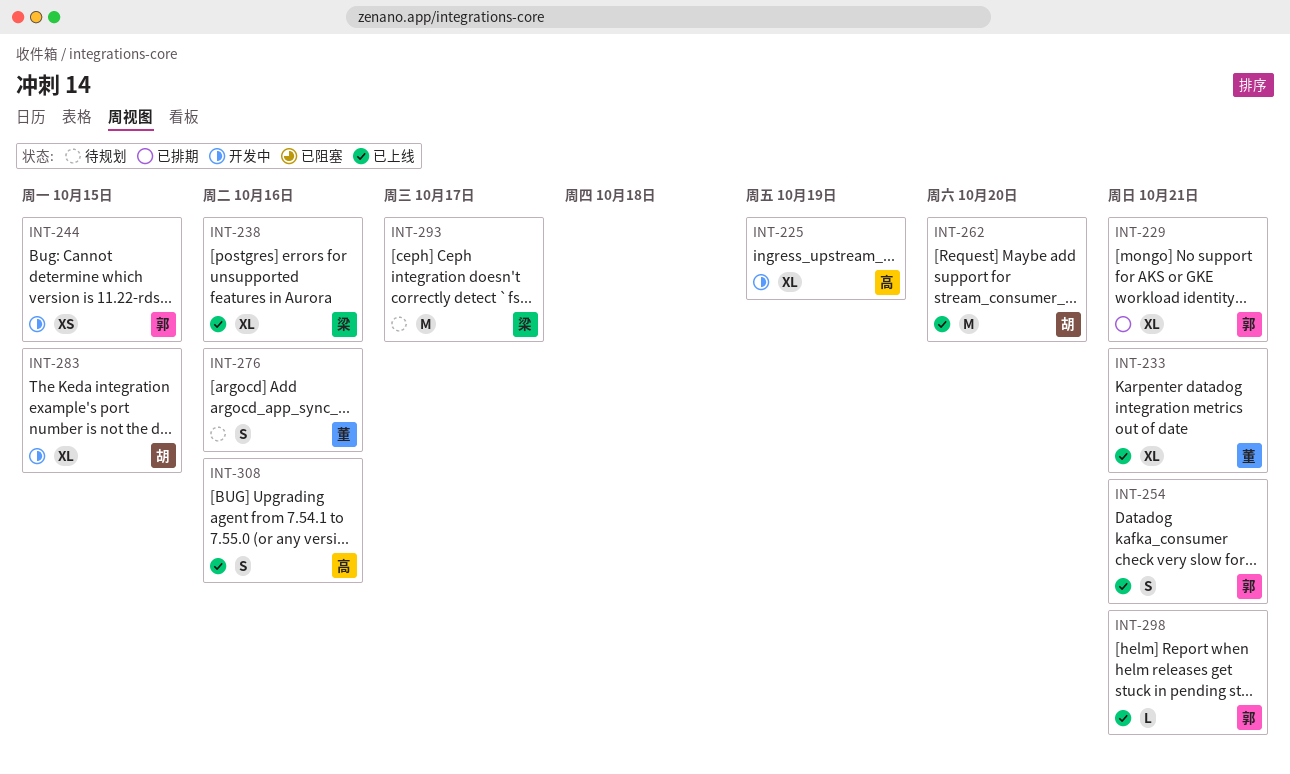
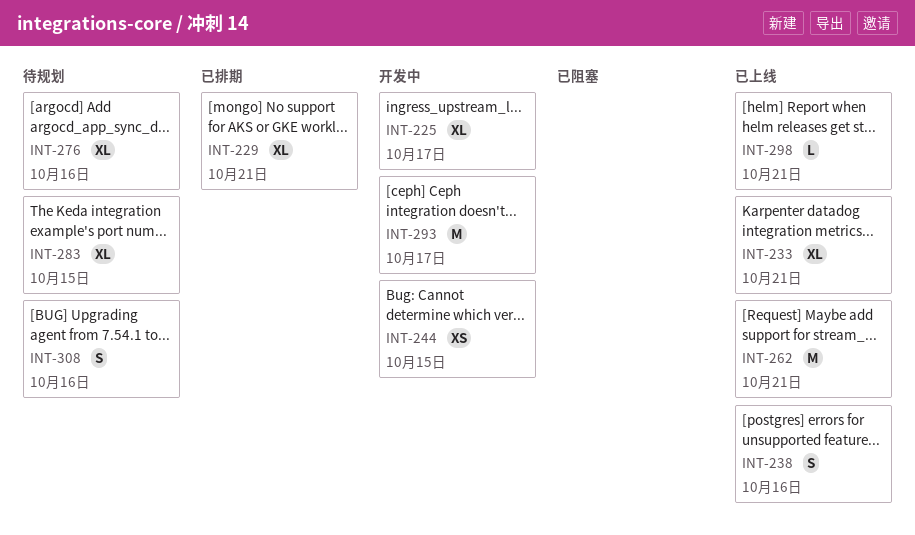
INT-225, due: Oct 19 -> Oct 17
INT-238, estimate: XL -> S
INT-254: present -> none
INT-262, due: Oct 20 -> Oct 21
INT-276, estimate: S -> XL
INT-283, status: 开发中 -> 待规划
INT-293, status: 待规划 -> 开发中
INT-308, status: 已上线 -> 待规划

